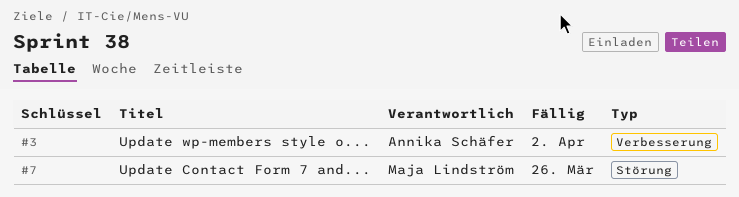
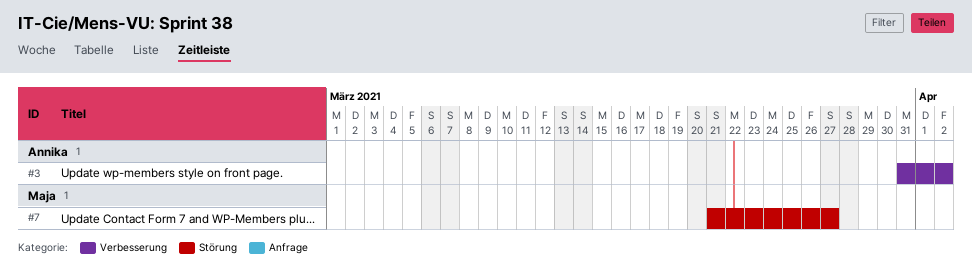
#7, due: Mar 26 -> Mar 27

